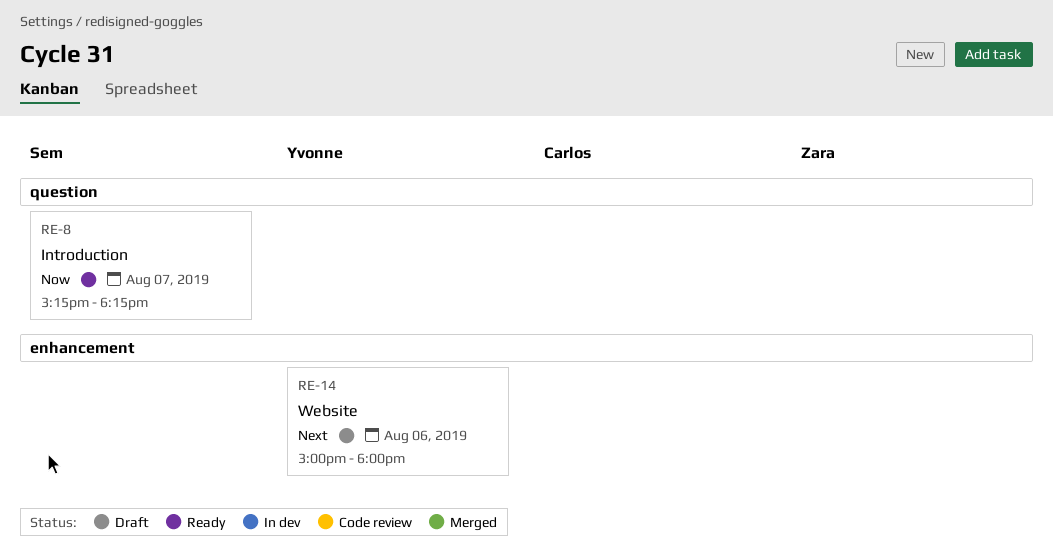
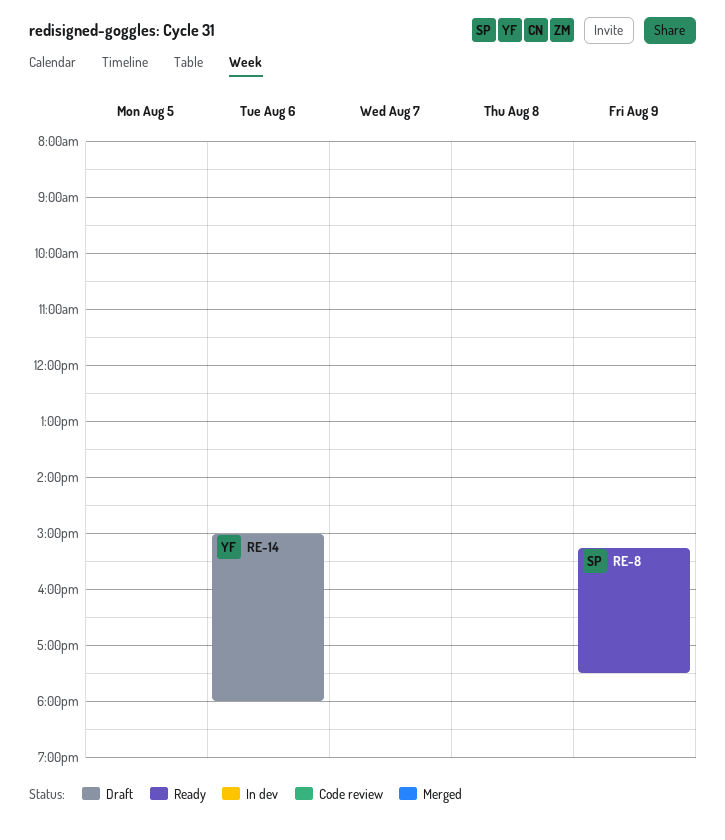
RE-8, day: Aug 7 -> Aug 9
RE-8, ends: 18:15 -> 17:30

